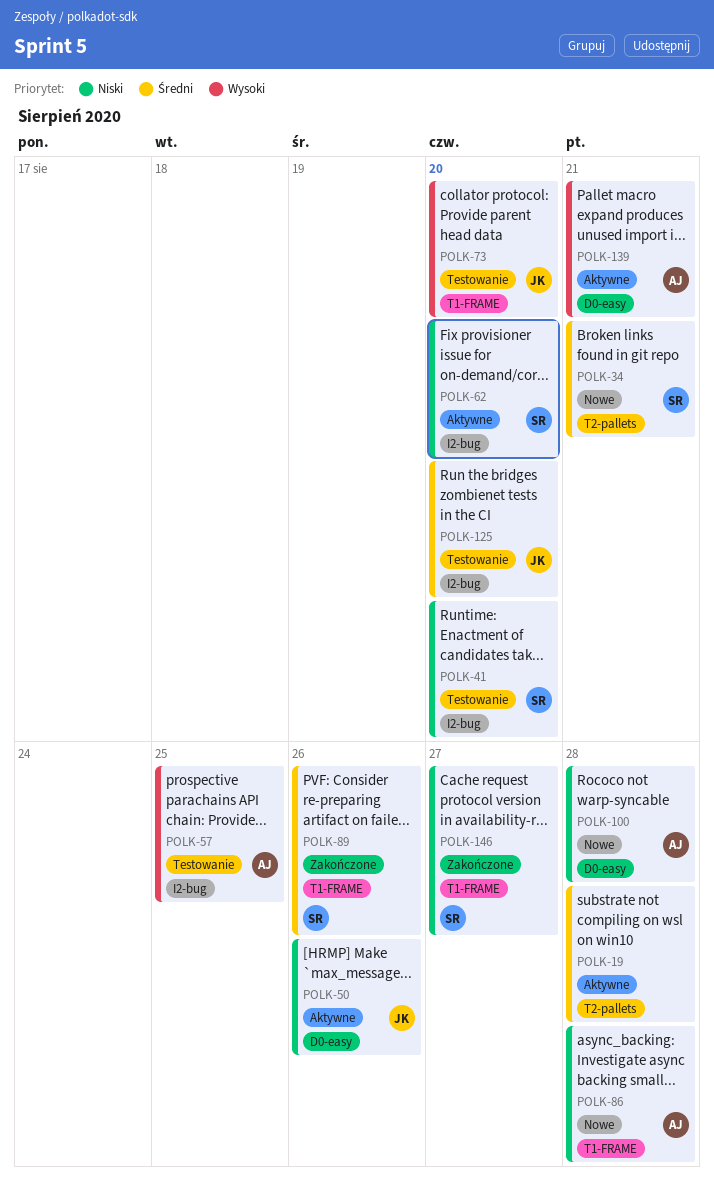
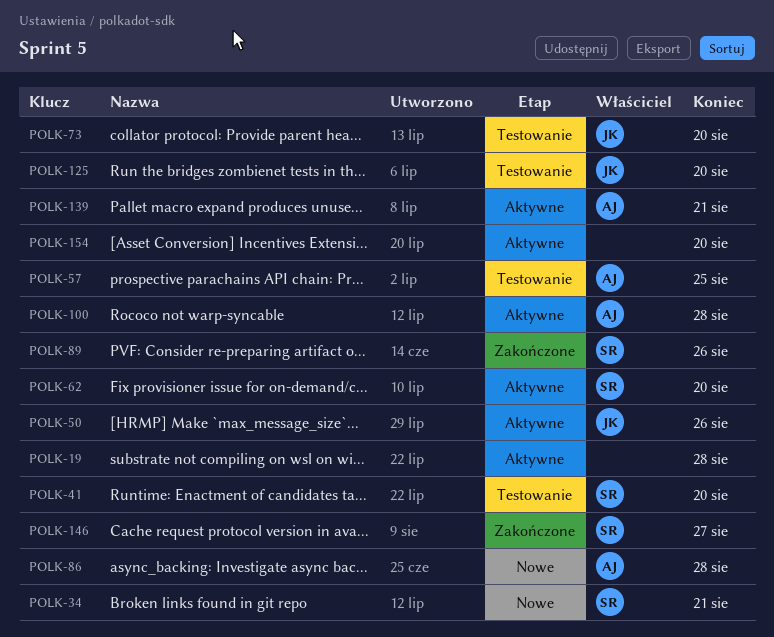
POLK-100, status: Nowe -> Aktywne
POLK-154: none -> present

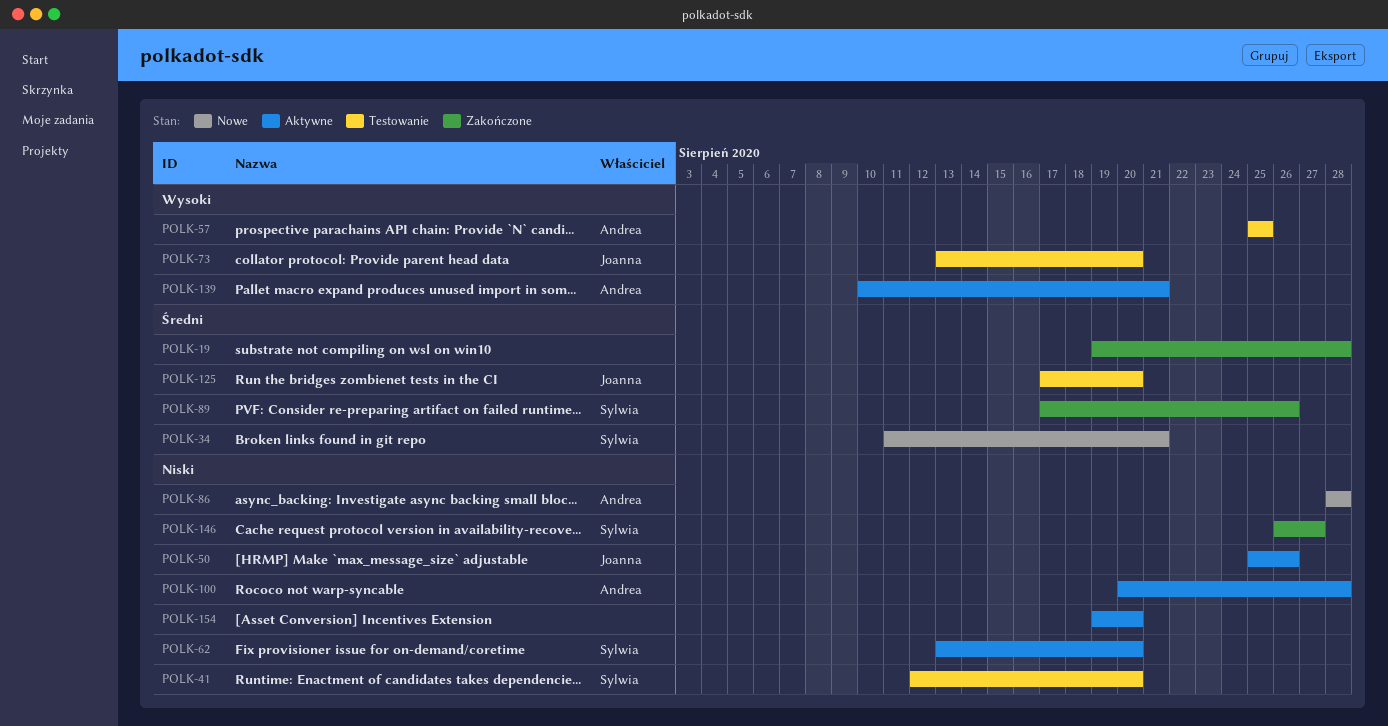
POLK-19, status: Aktywne -> Zakończone

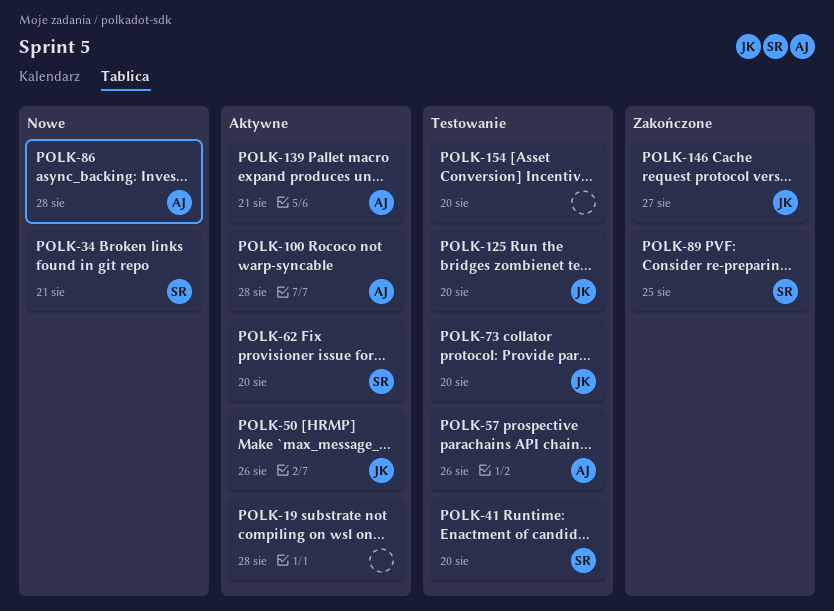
POLK-19, status: Zakończone -> Aktywne
POLK-57, due: Aug 25 -> Aug 26
POLK-89, due: Aug 26 -> Aug 25
POLK-146, owner: Sylwia -> Joanna
POLK-154, status: Aktywne -> Testowanie

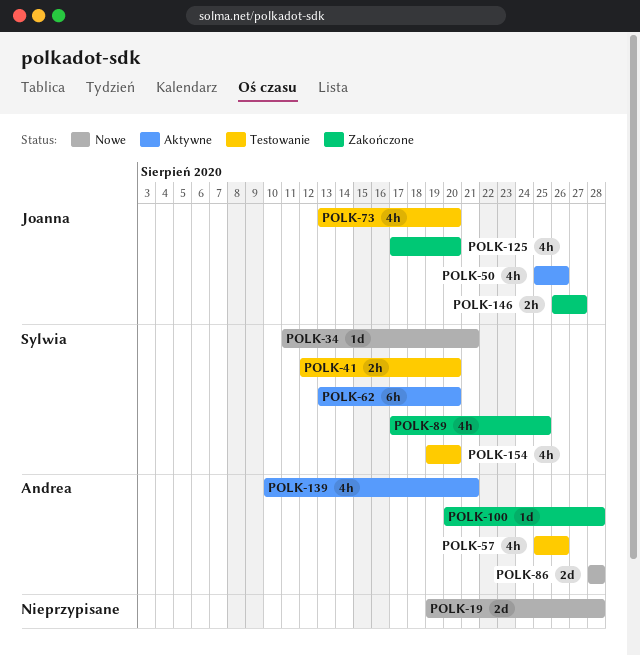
POLK-19, status: Aktywne -> Nowe
POLK-100, status: Aktywne -> Zakończone
POLK-125, status: Testowanie -> Zakończone
POLK-154, owner: none -> Sylwia

